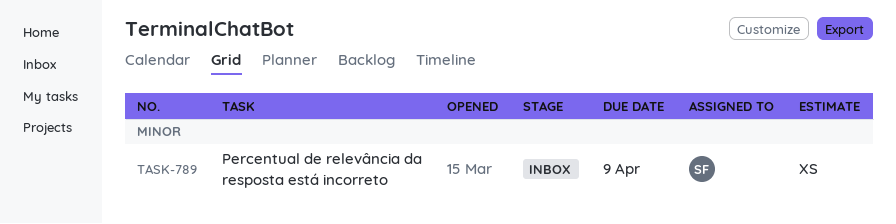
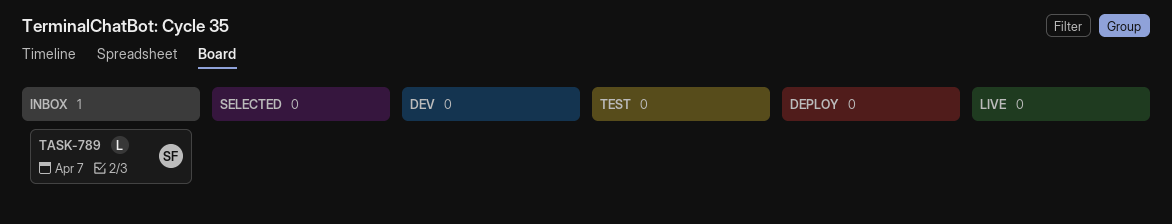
TASK-789, estimate: XS -> L
TASK-789, due: Apr 9 -> Apr 7

